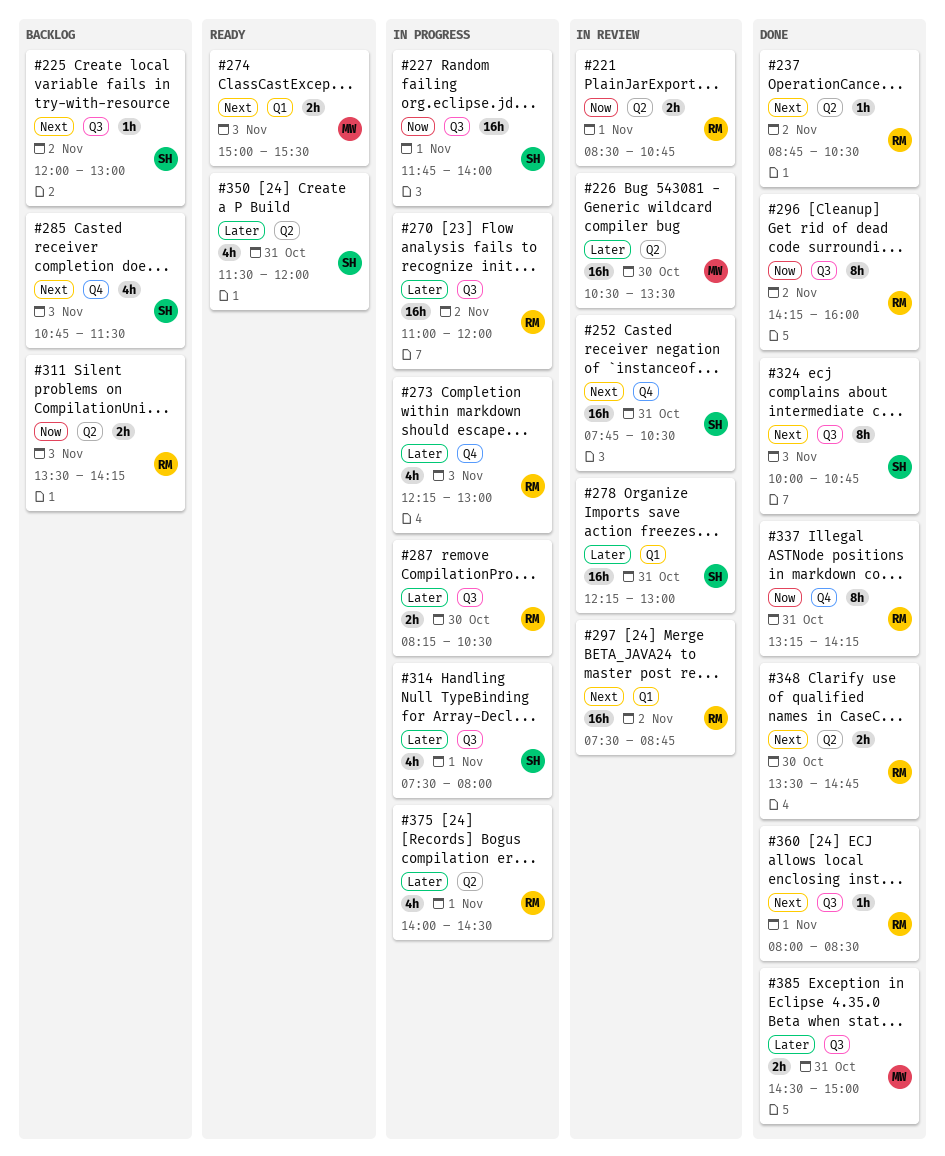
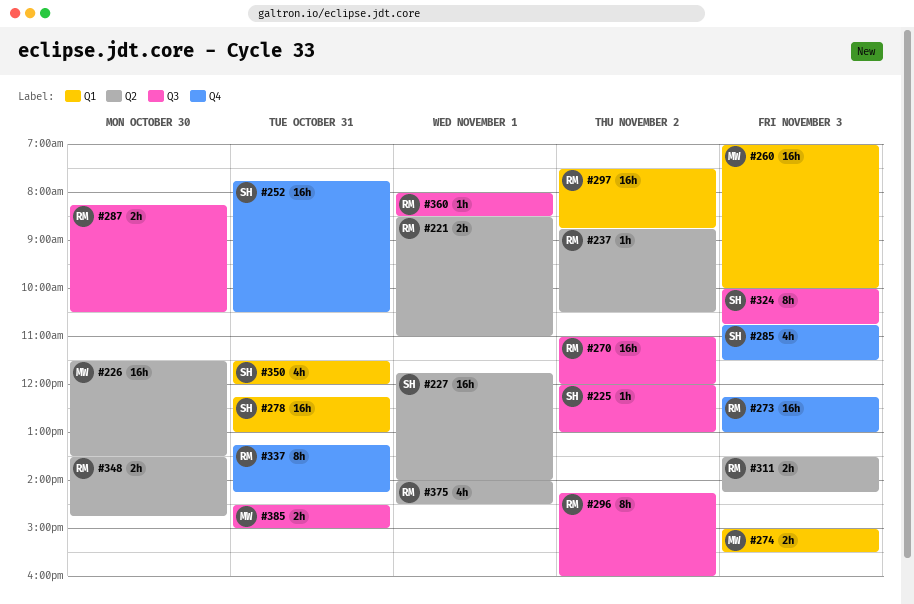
#221, ends: 10:45 -> 11:00
#226, begins: 10:30 -> 11:30
#227, label: Q3 -> Q2
#260: none -> present
#273, estimate: 4h -> 16h
#314: present -> none
#350, label: Q2 -> Q1

